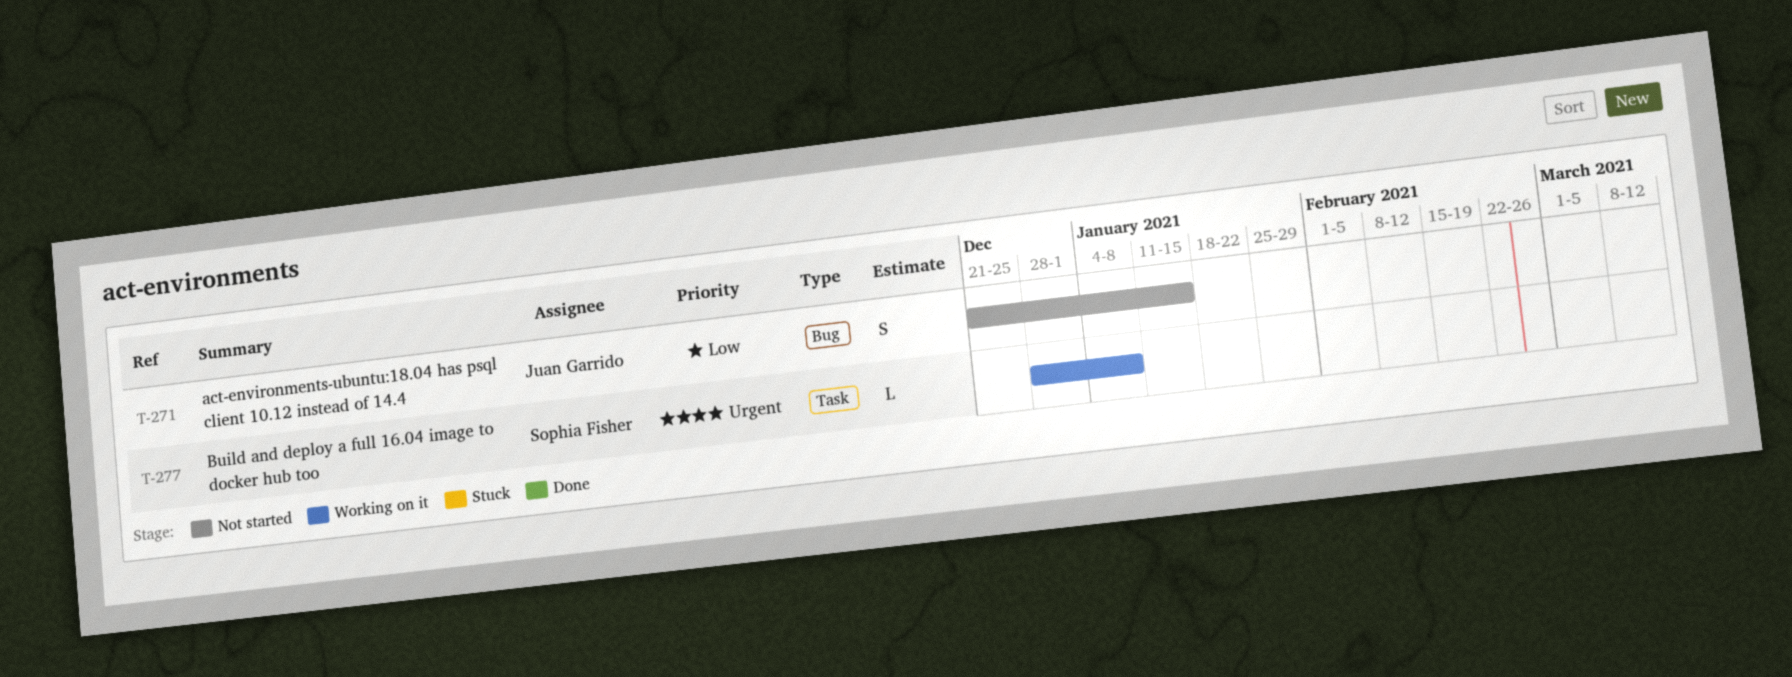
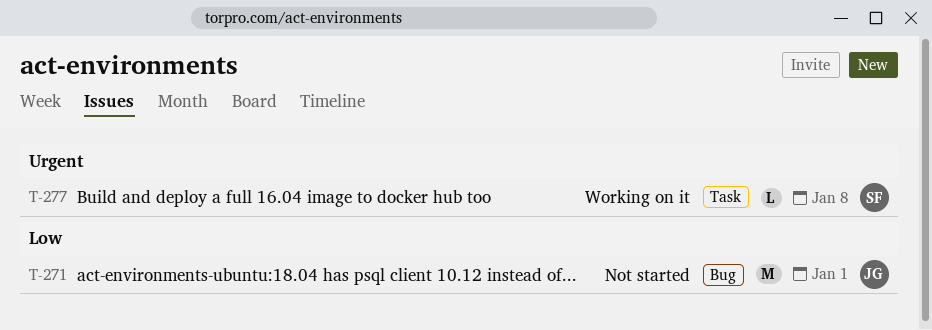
T-271, estimate: S -> M
T-271, due: Jan 15 -> Jan 1

